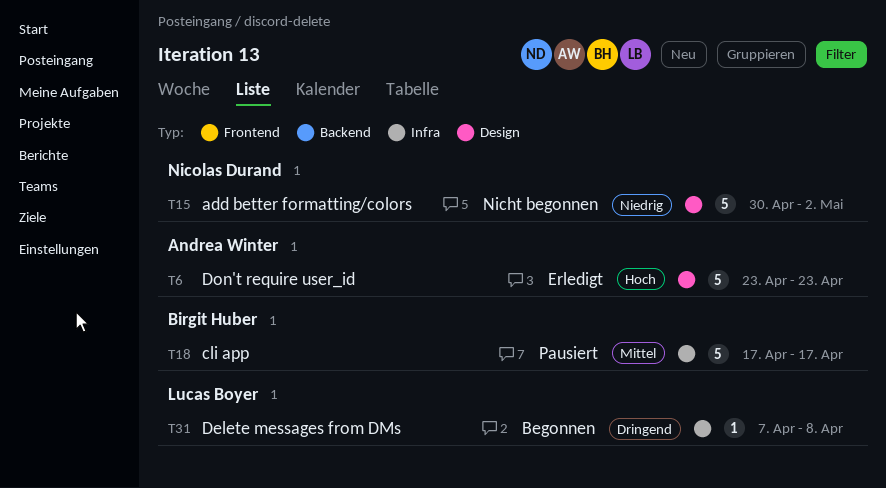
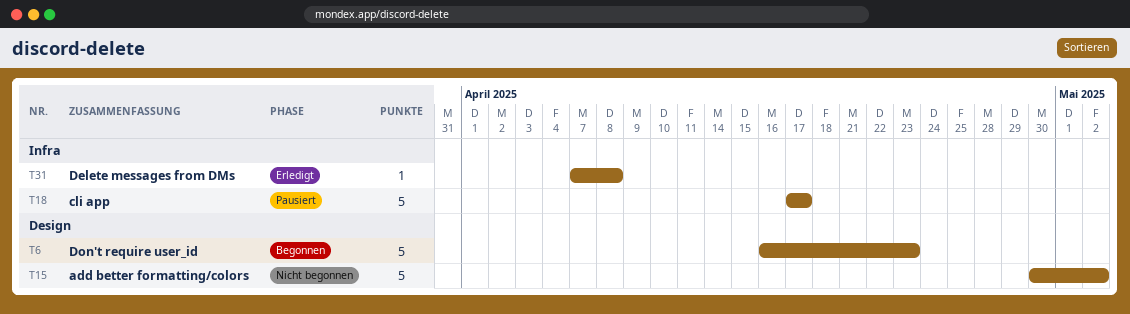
T6, status: Erledigt -> Begonnen
T6, start: Apr 23 -> Apr 16
T31, status: Begonnen -> Erledigt

